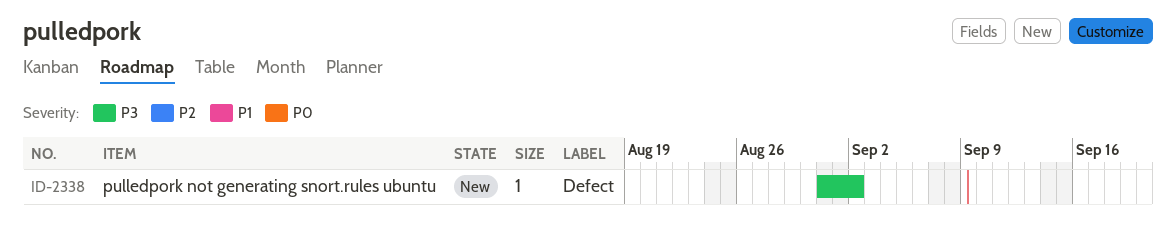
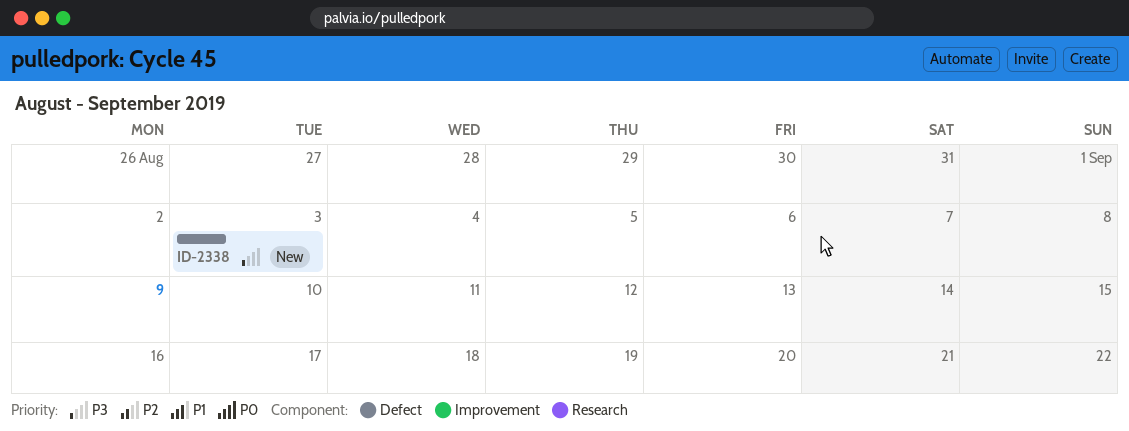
ID-2338, due: Sep 2 -> Sep 3

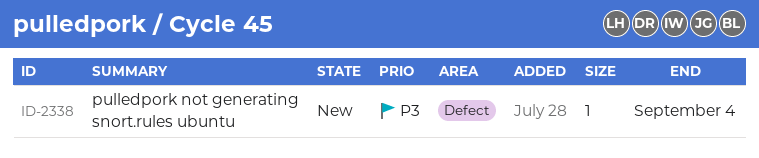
ID-2338, due: Sep 3 -> Sep 4

